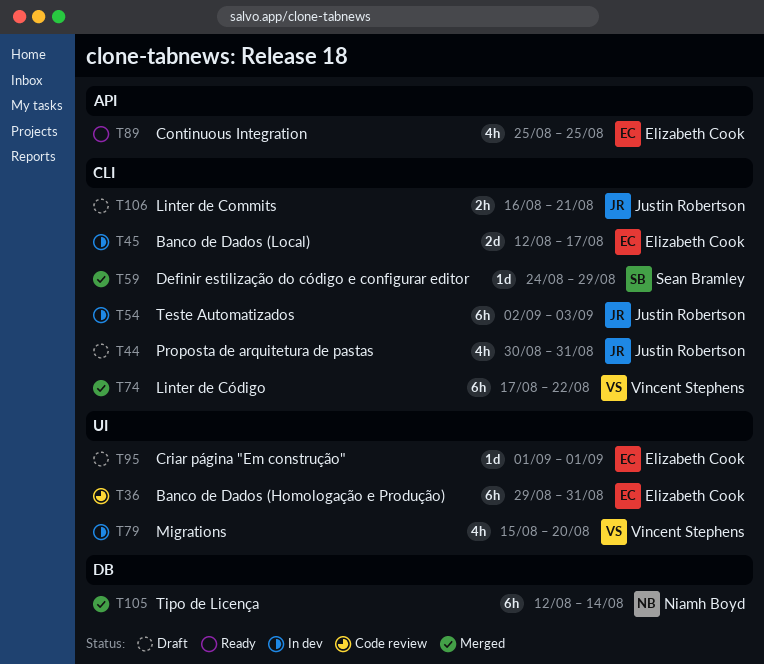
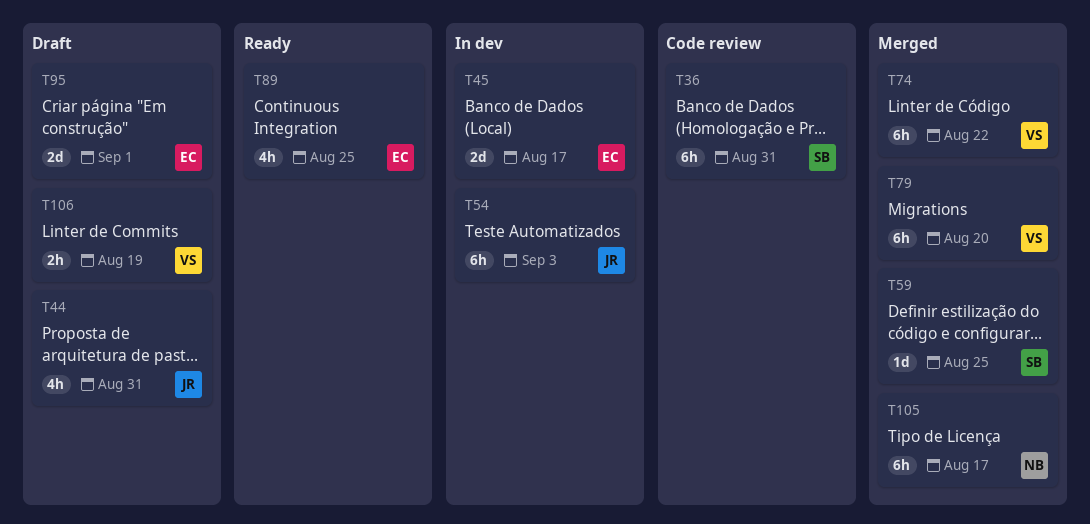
T36, owner: Elizabeth Cook -> Sean Bramley
T59, due: Aug 29 -> Aug 25
T79, status: In dev -> Merged
T79, estimate: 4h -> 6h
T95, estimate: 1d -> 2d
T105, due: Aug 14 -> Aug 17
T106, owner: Justin Robertson -> Vincent Stephens
T106, due: Aug 21 -> Aug 19

